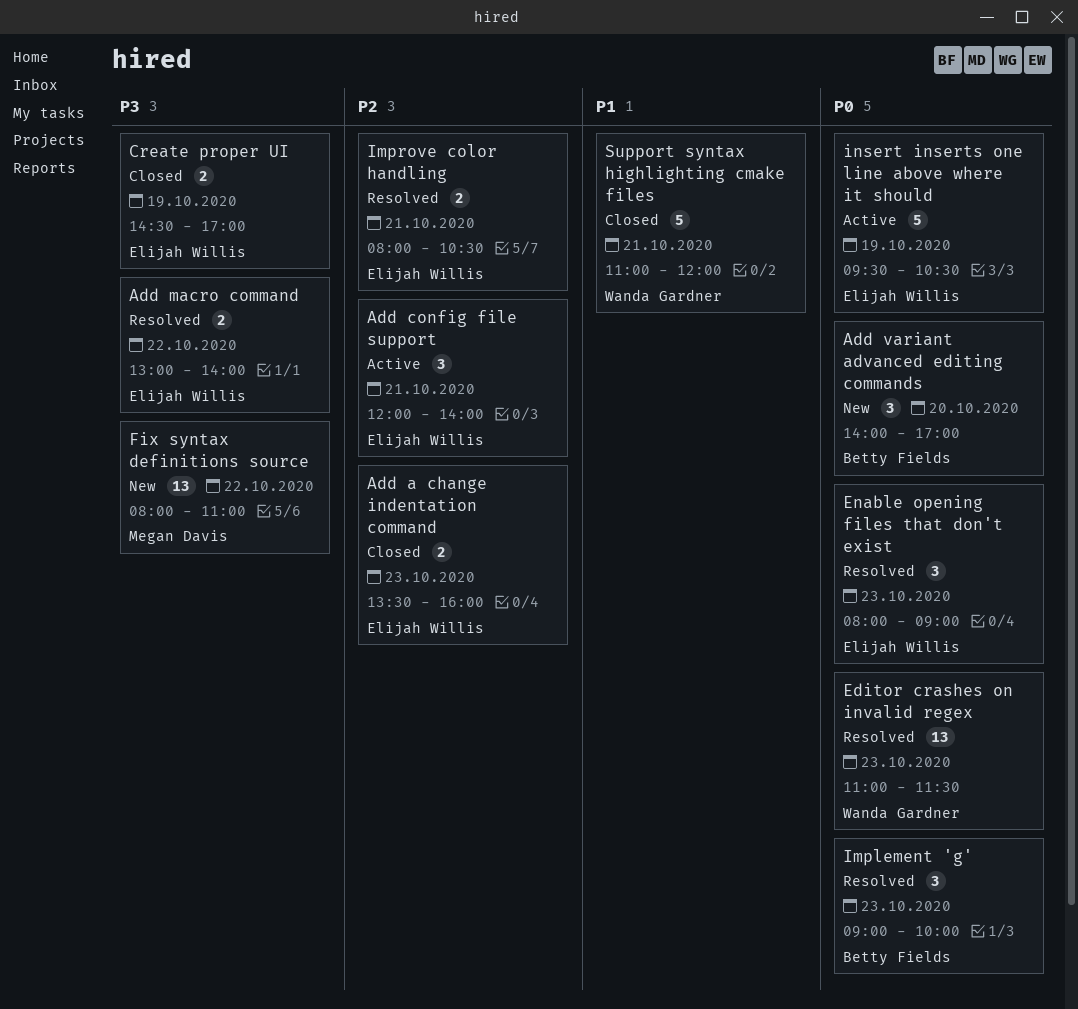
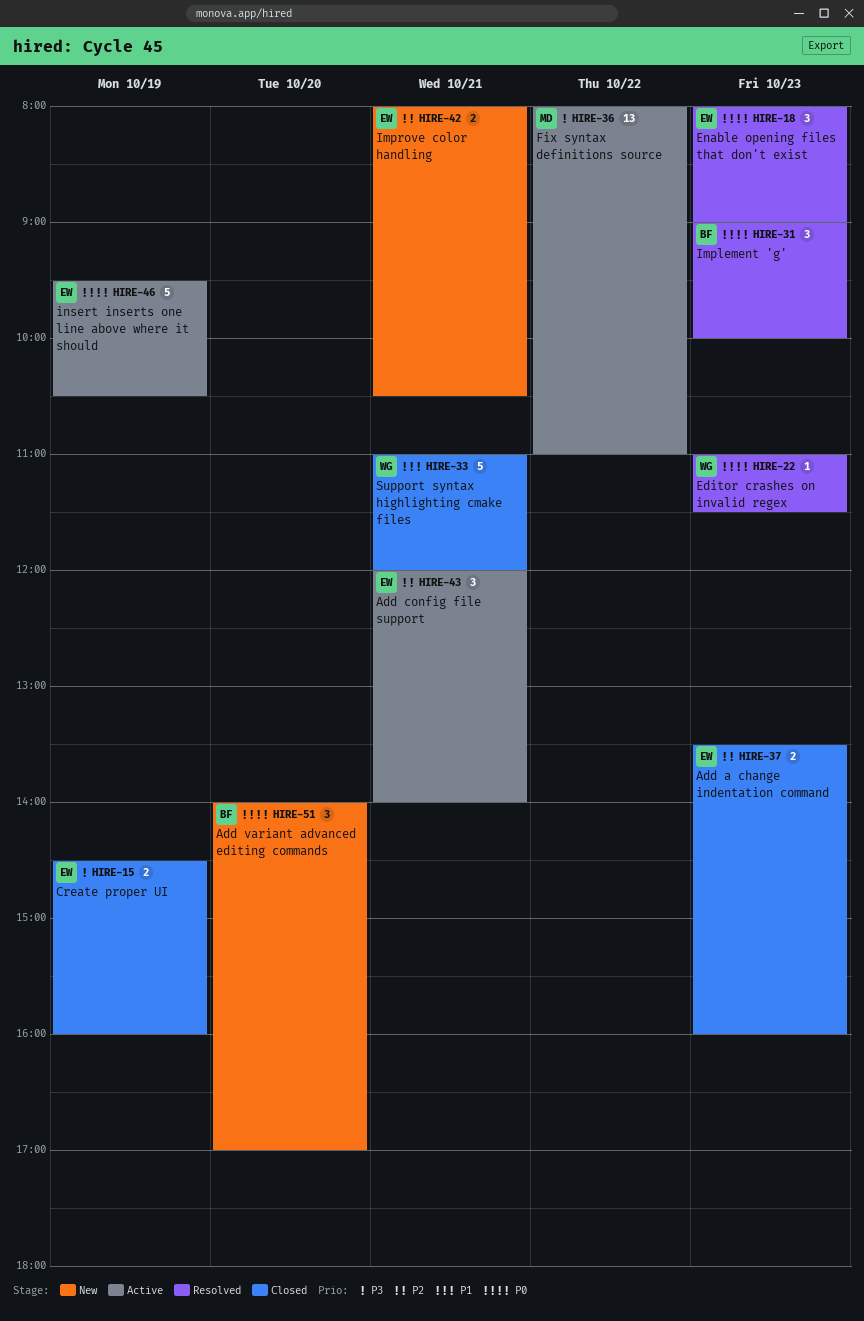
Add macro command: present -> none
Create proper UI, ends: 17:00 -> 16:00
Editor crashes on invalid regex, estimate: 13 -> 1
Fix syntax definitions source, status: New -> Active
Improve color handling, status: Resolved -> New

